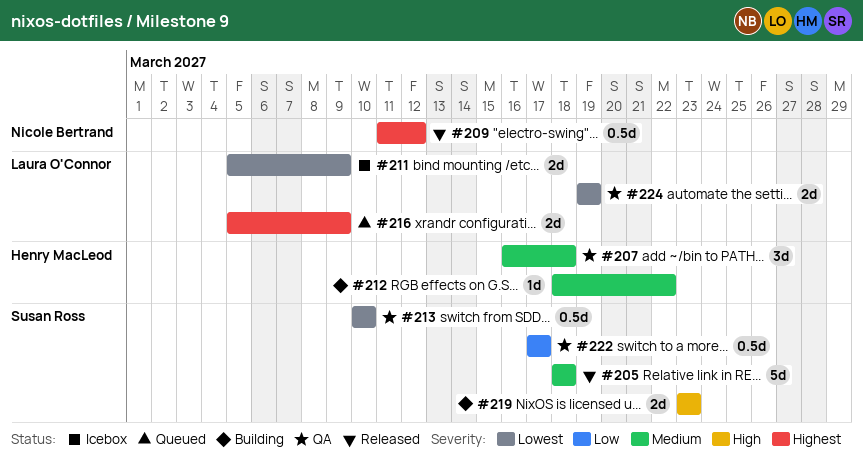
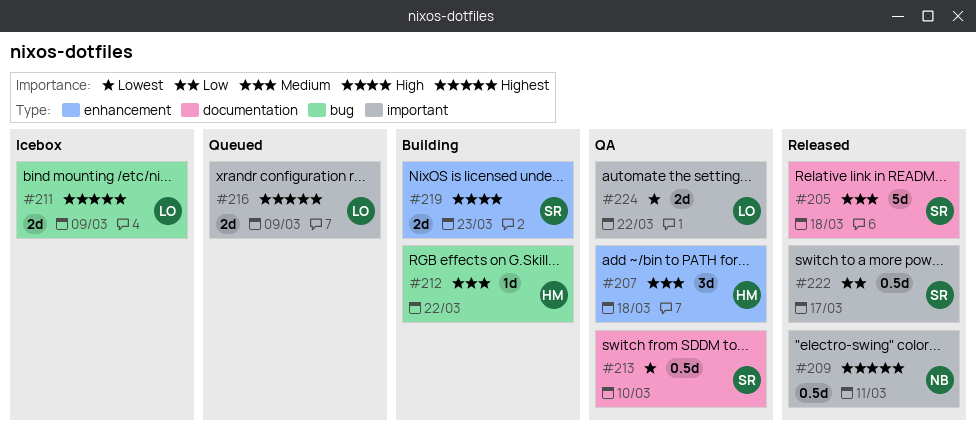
#209, due: Mar 12 -> Mar 11
#211, priority: Lowest -> Highest
#222, status: QA -> Released
#224, due: Mar 19 -> Mar 22

